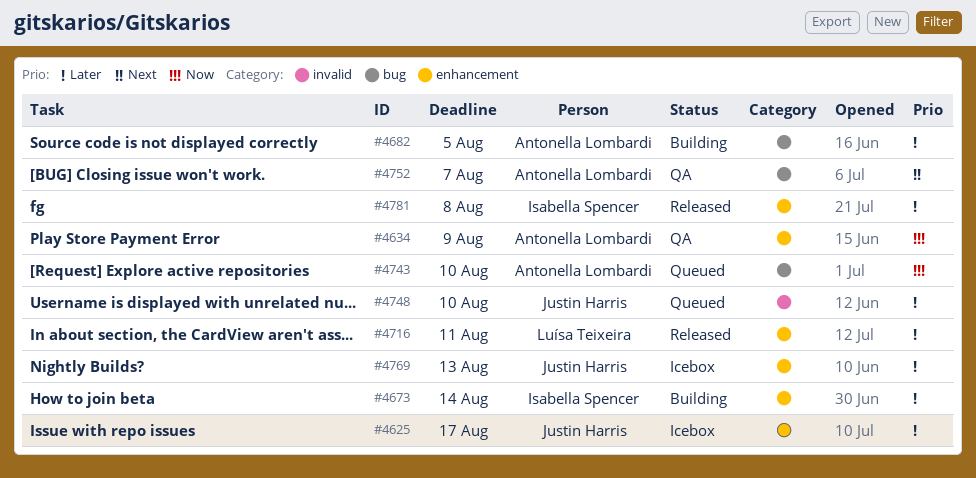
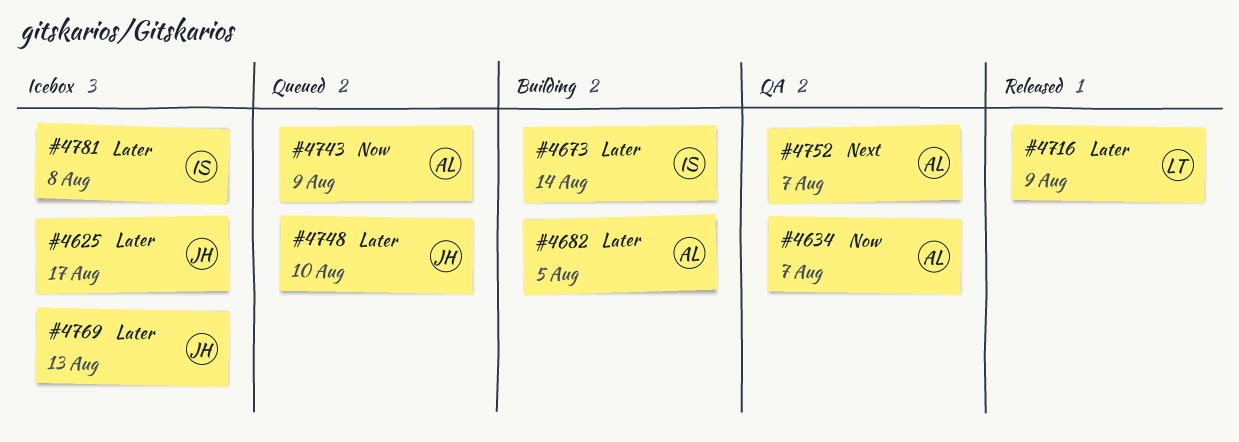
#4634, due: Aug 9 -> Aug 7
#4716, due: Aug 11 -> Aug 9
#4743, due: Aug 10 -> Aug 9
#4781, status: Released -> Icebox

